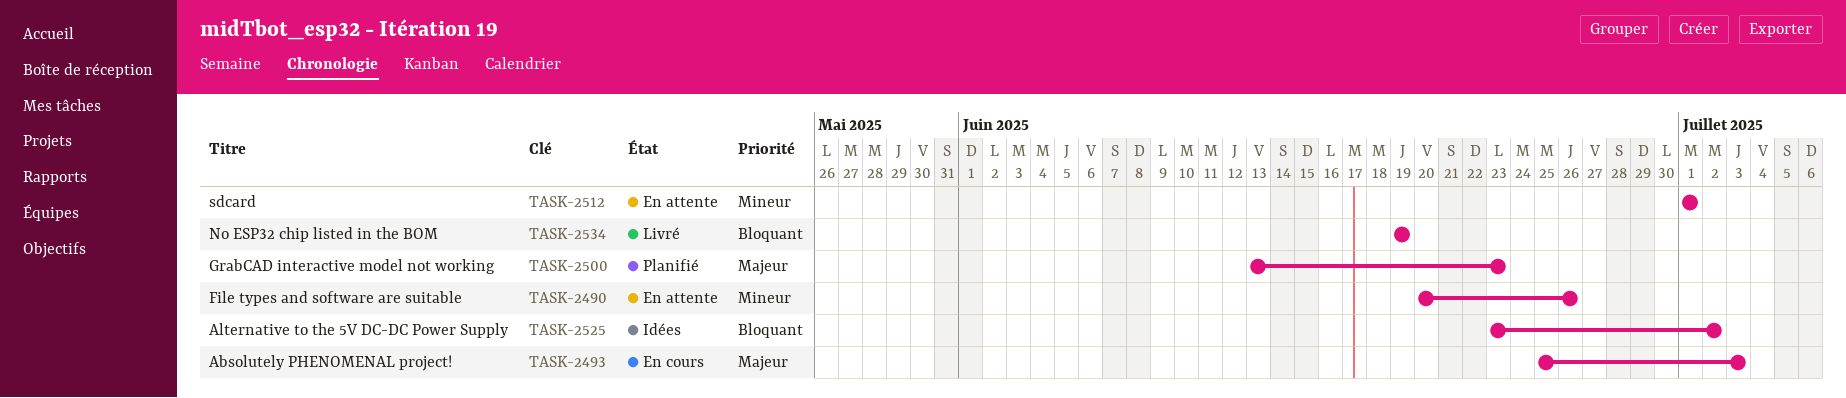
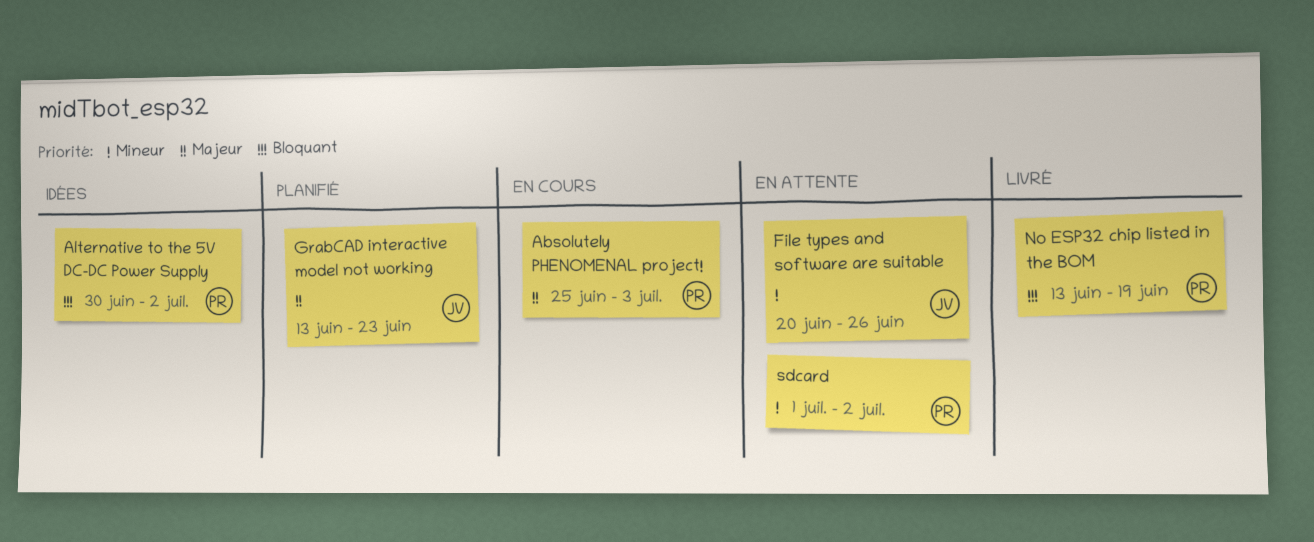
Alternative to the 5V DC-DC Power Supply, start: Jun 23 -> Jun 30
No ESP32 chip listed in the BOM, start: Jun 19 -> Jun 13
sdcard, due: Jul 1 -> Jul 2

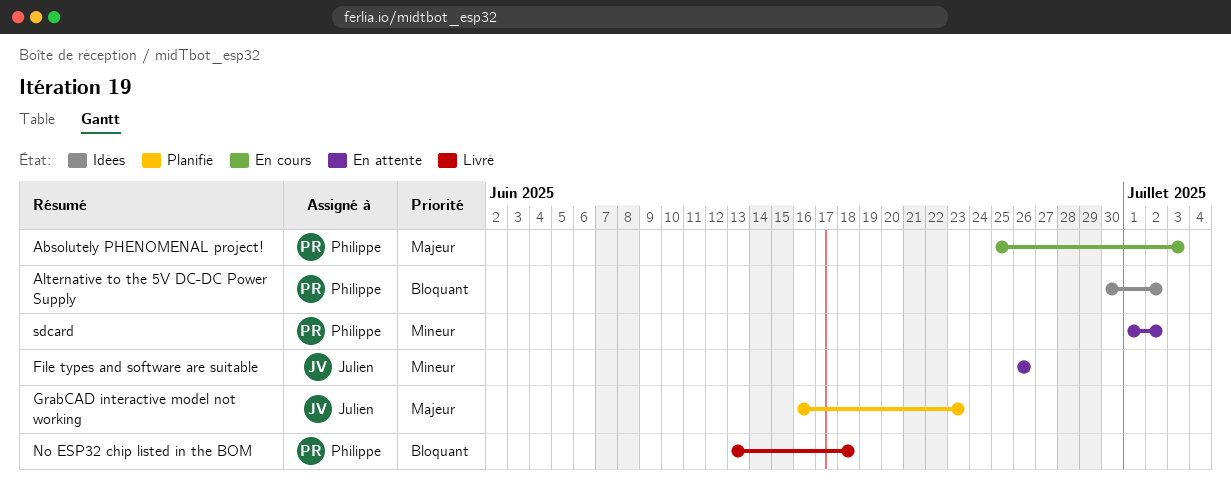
File types and software are suitable, start: Jun 20 -> Jun 26
GrabCAD interactive model not working, start: Jun 13 -> Jun 16
No ESP32 chip listed in the BOM, due: Jun 19 -> Jun 18

